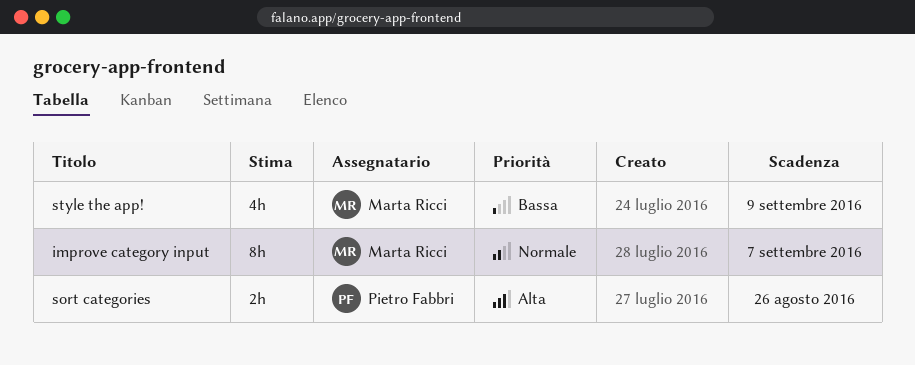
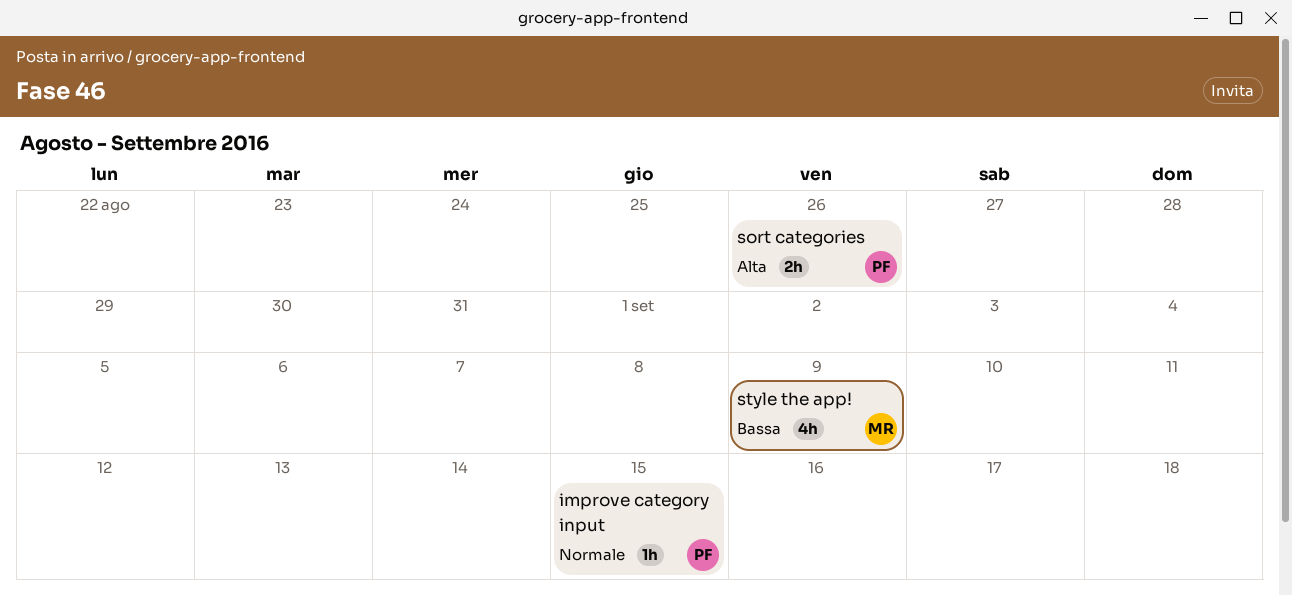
improve category input, owner: Marta Ricci -> Pietro Fabbri
improve category input, estimate: 8h -> 1h
improve category input, due: Sep 7 -> Sep 15

